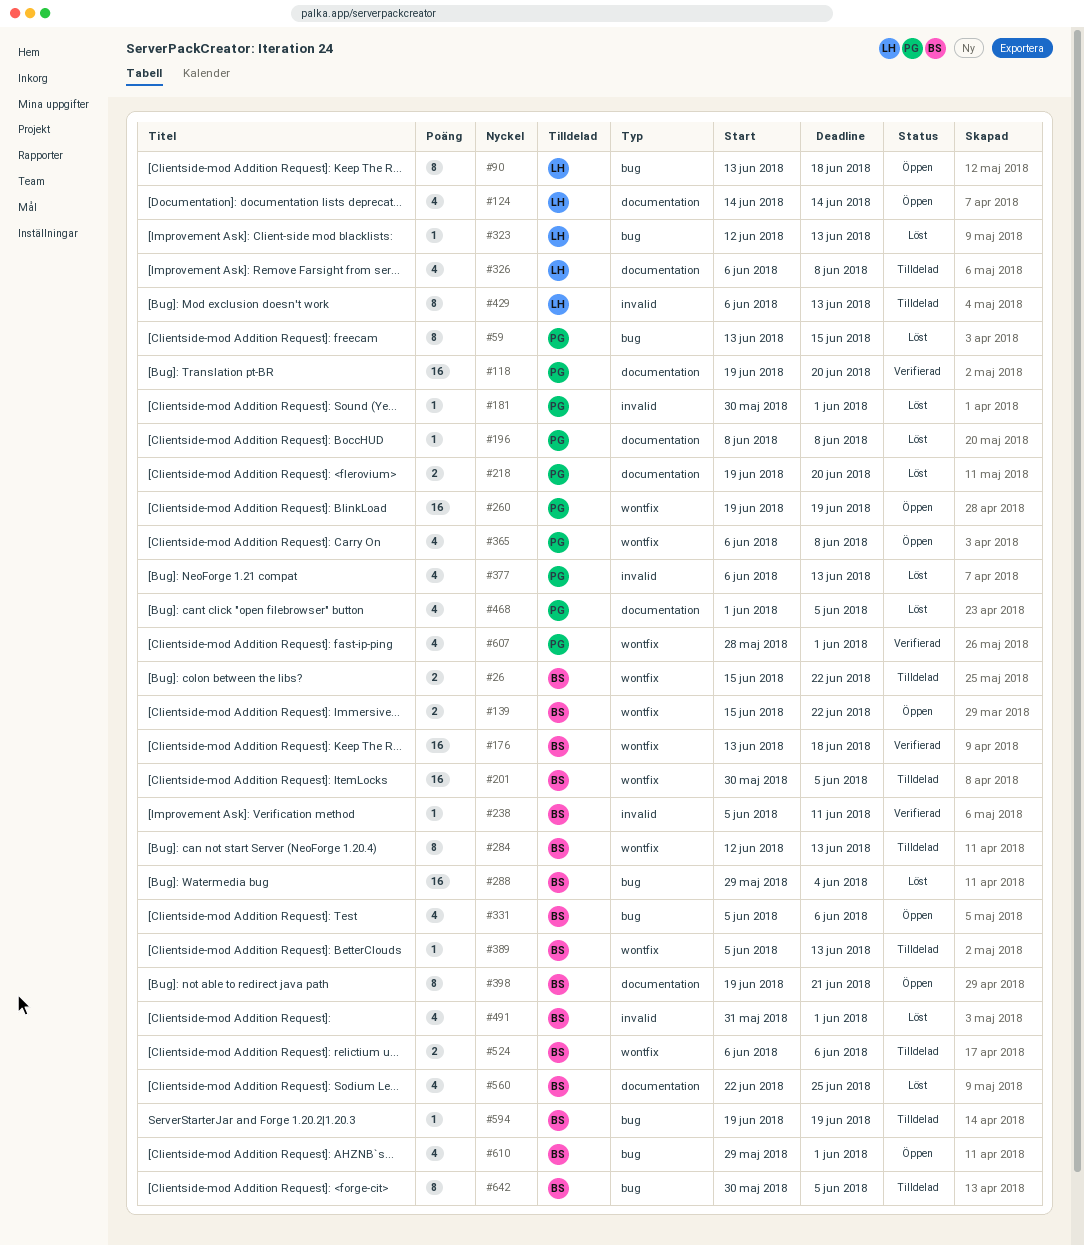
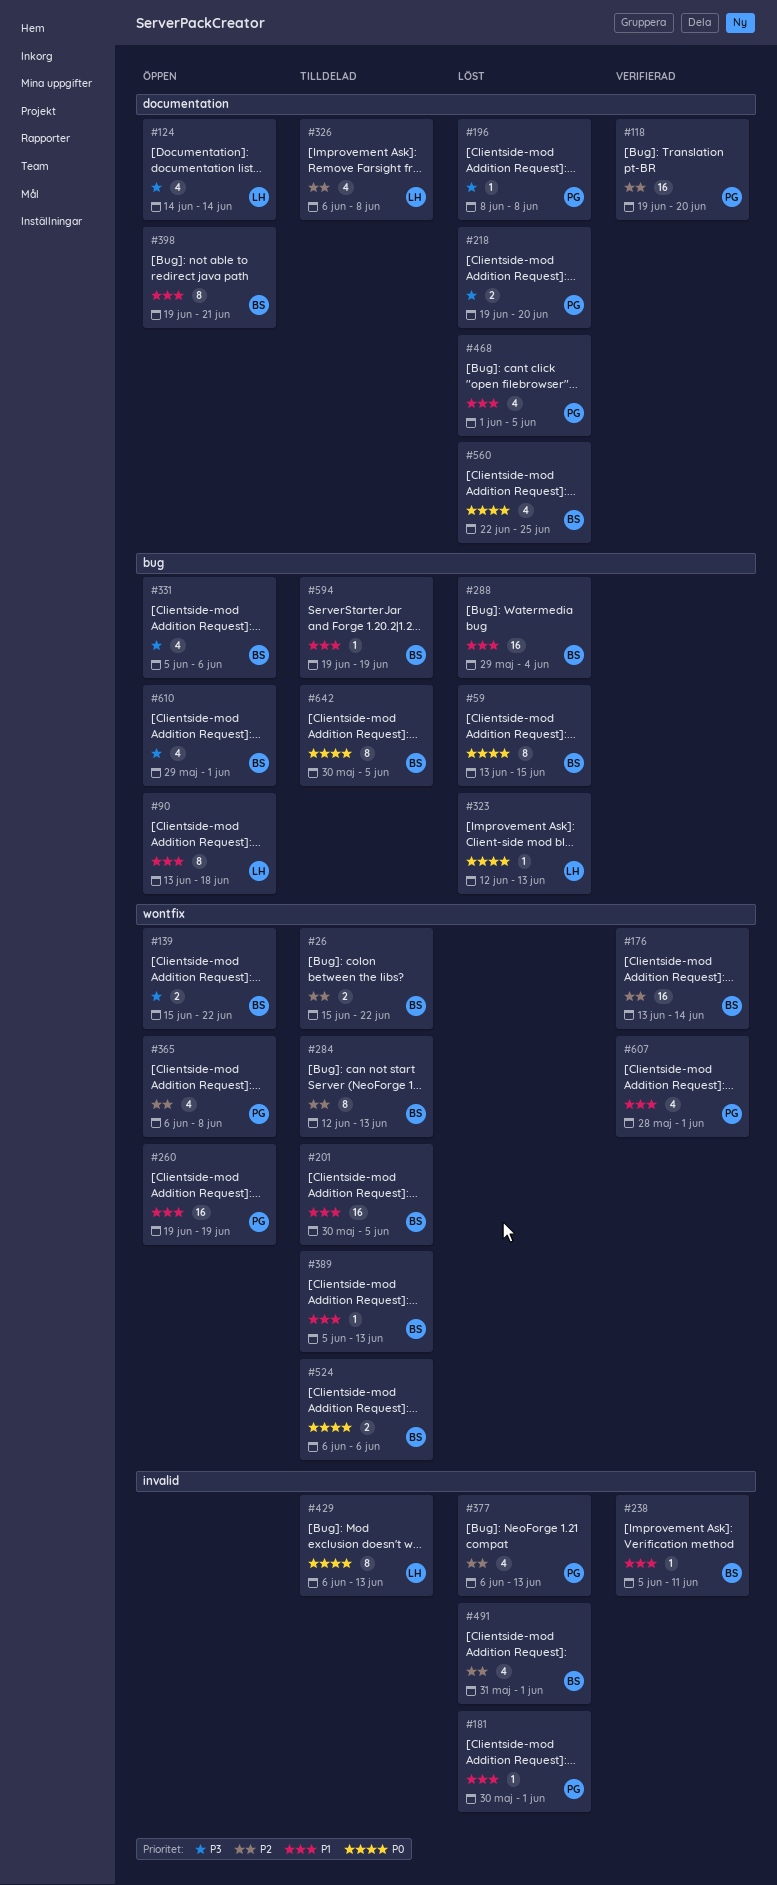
#59, owner: PG -> BS
#176, due: Jun 18 -> Jun 14

